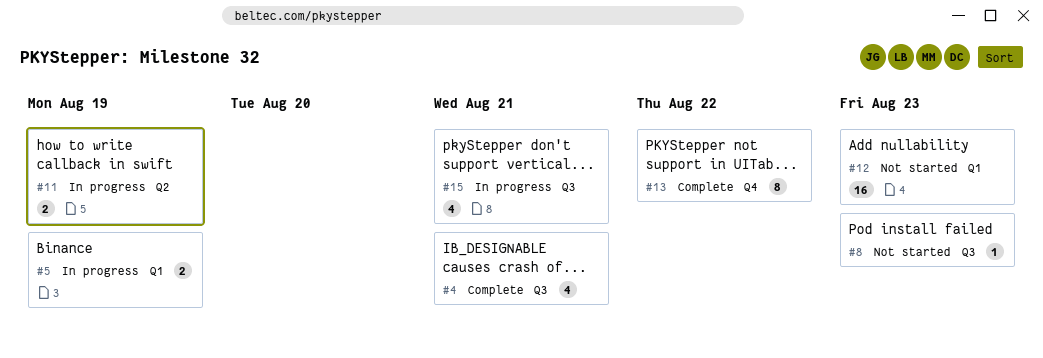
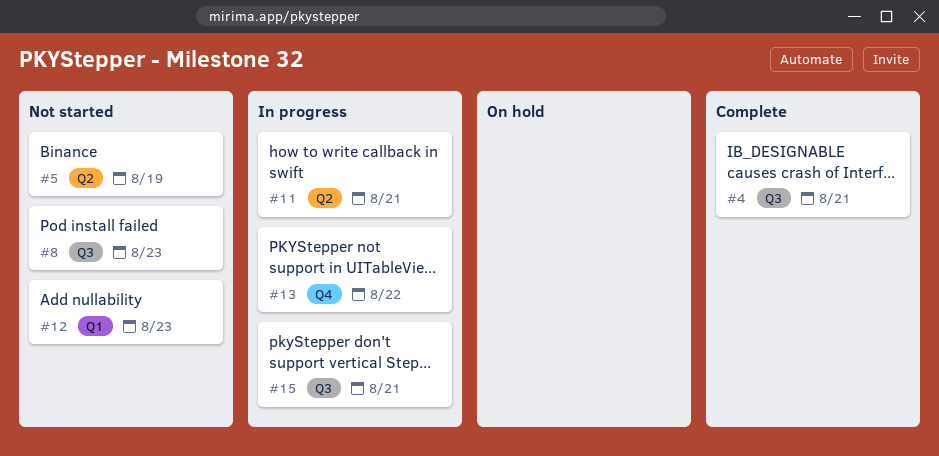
#5, status: In progress -> Not started
#5, label: Q1 -> Q2
#11, due: Aug 19 -> Aug 21
#13, status: Complete -> In progress

